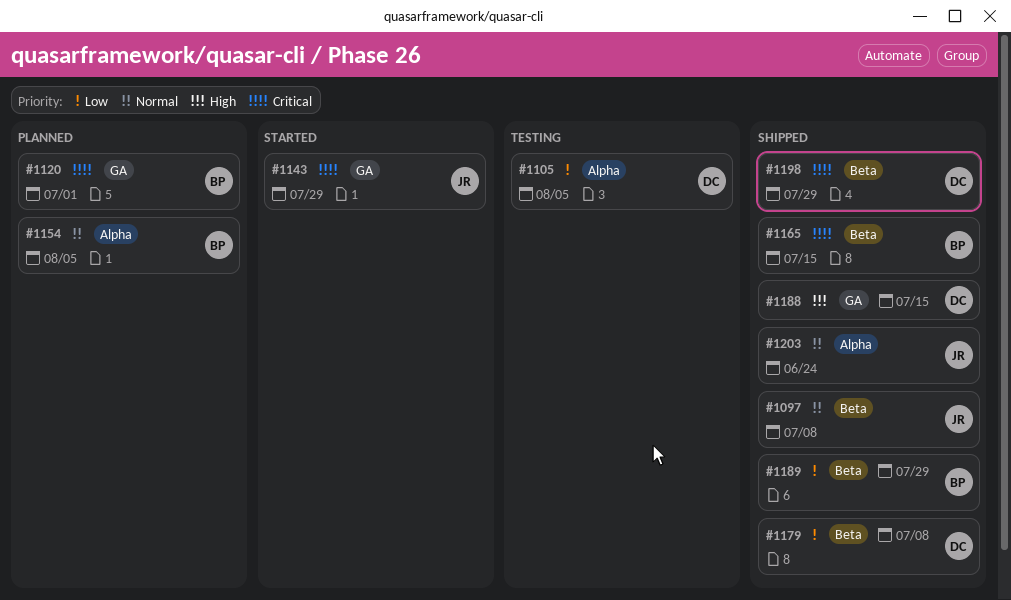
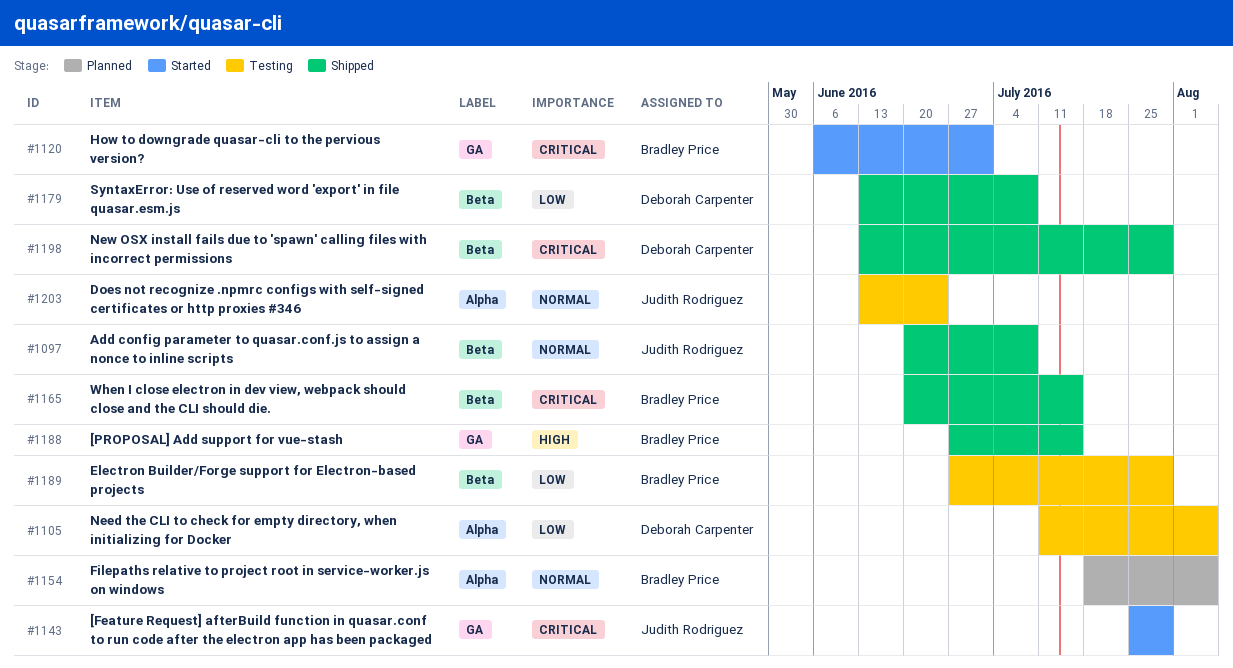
#1120, status: Planned -> Started
#1188, owner: Deborah Carpenter -> Bradley Price
#1189, status: Shipped -> Testing
#1203, status: Shipped -> Testing

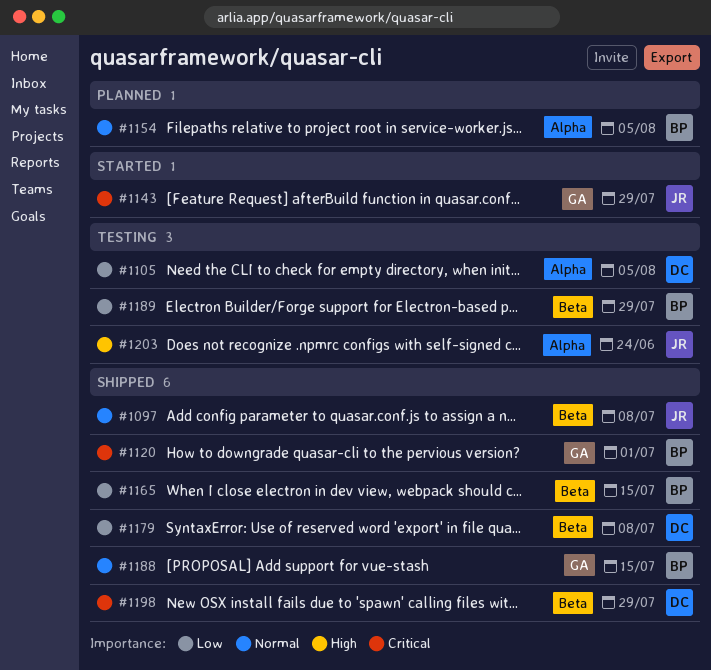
#1120, status: Started -> Shipped
#1165, priority: Critical -> Low
#1188, priority: High -> Normal
#1203, priority: Normal -> High

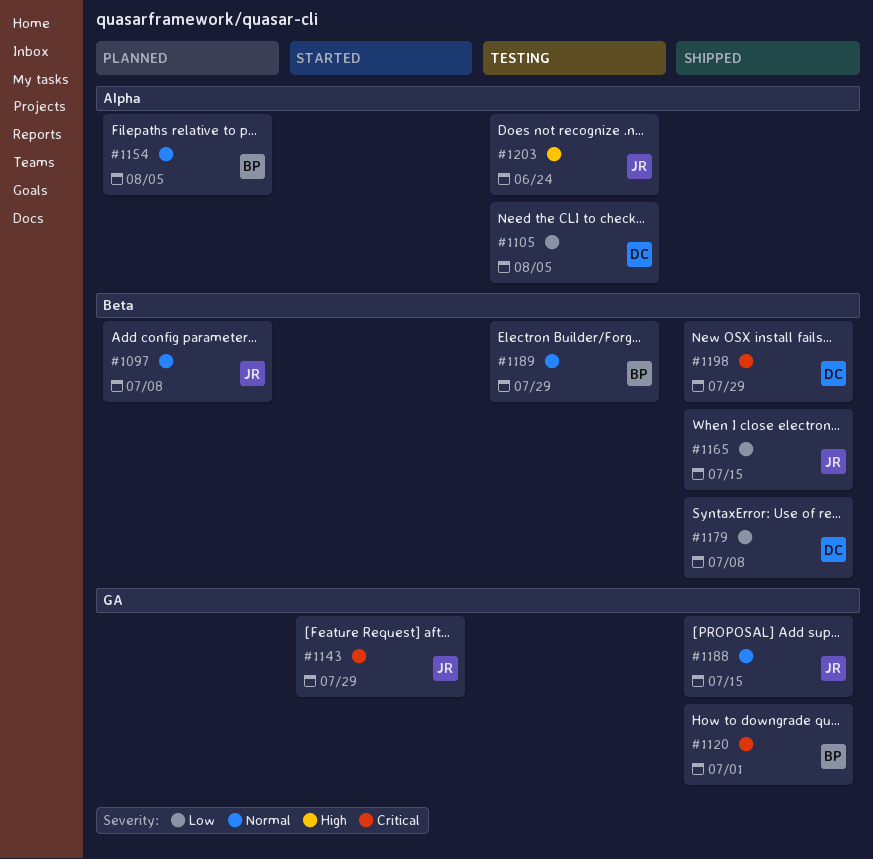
#1097, status: Shipped -> Planned
#1165, owner: BP -> JR
#1188, owner: BP -> JR
#1189, priority: Low -> Normal

